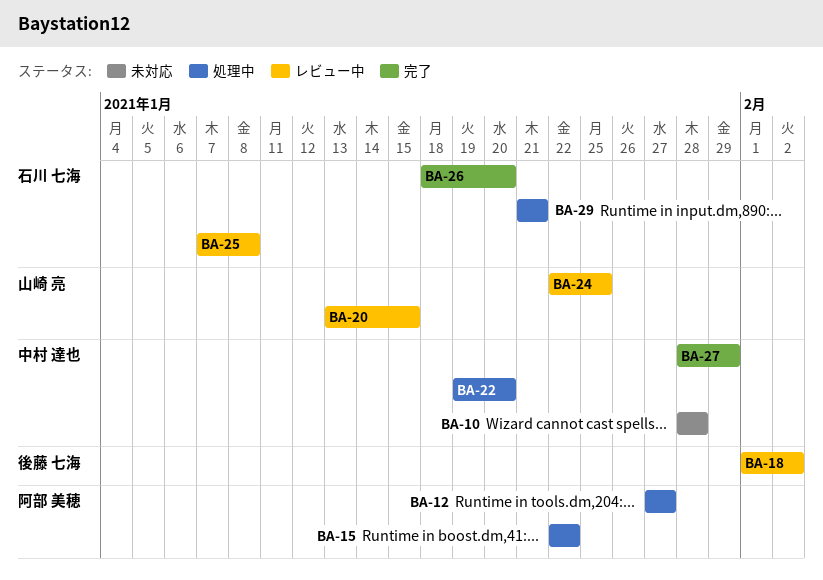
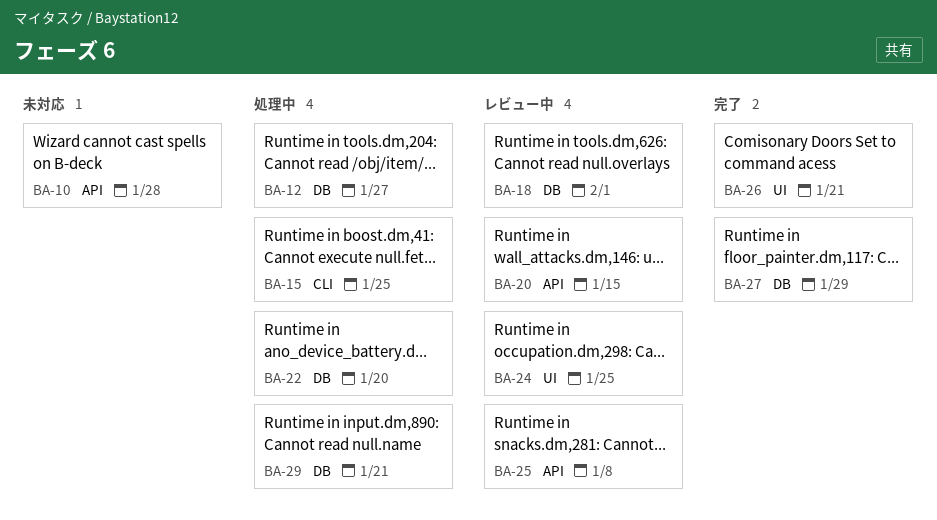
BA-15, due: Jan 22 -> Jan 25
BA-18, due: Feb 2 -> Feb 1
BA-26, due: Jan 20 -> Jan 21

